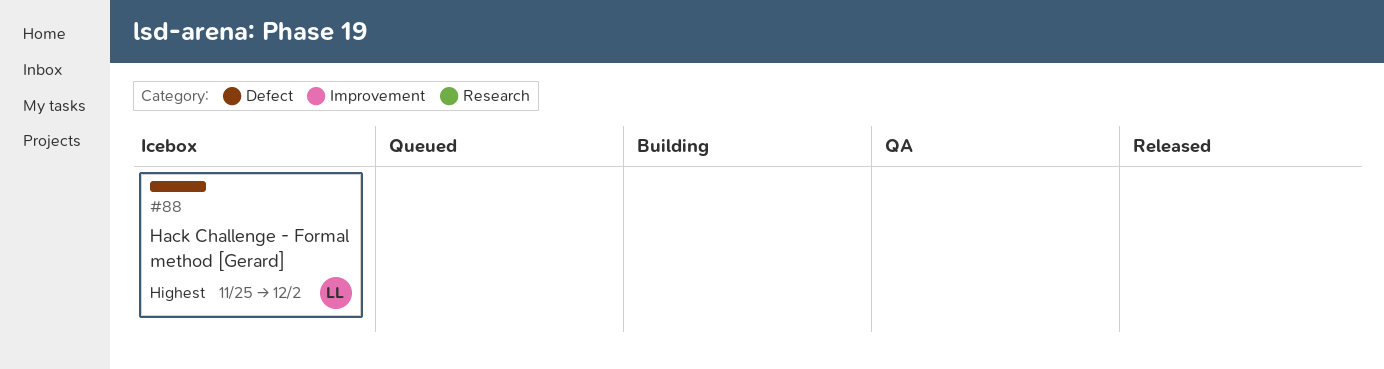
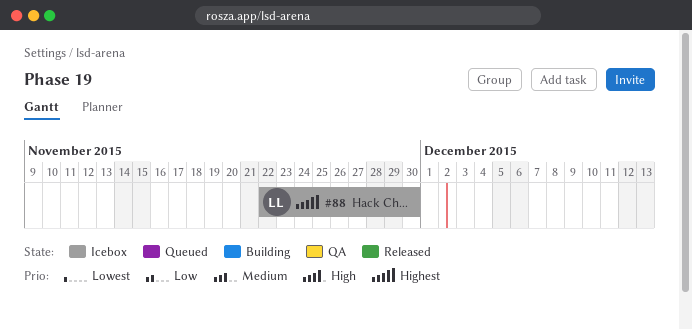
#88, start: Nov 25 -> Nov 22
#88, due: Dec 2 -> Nov 30

